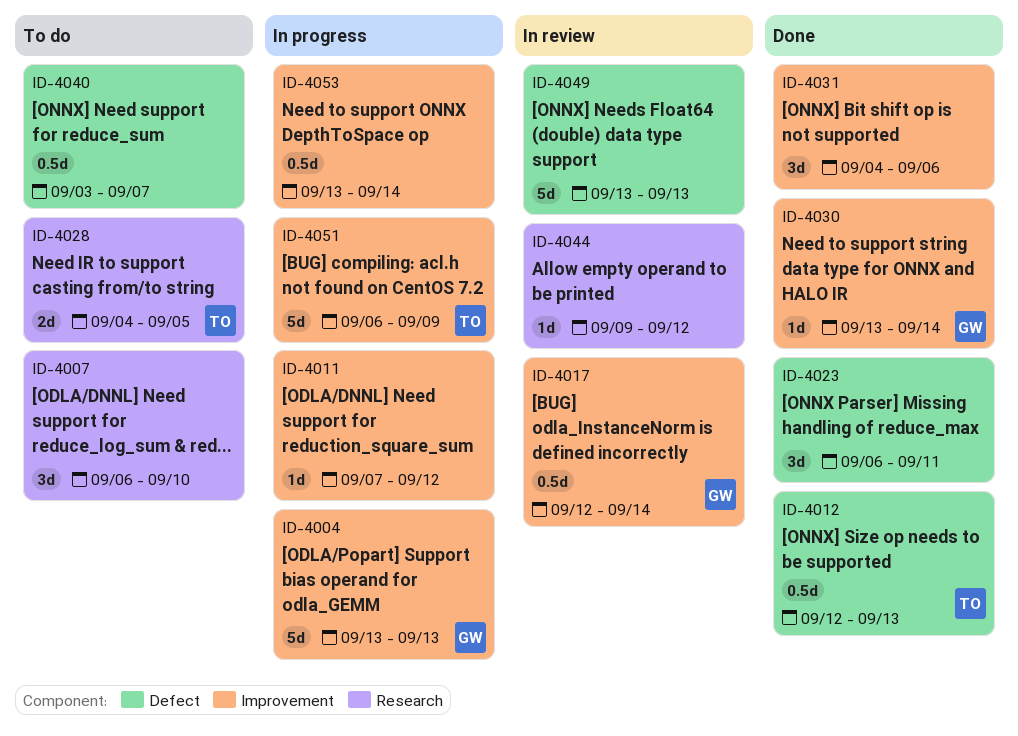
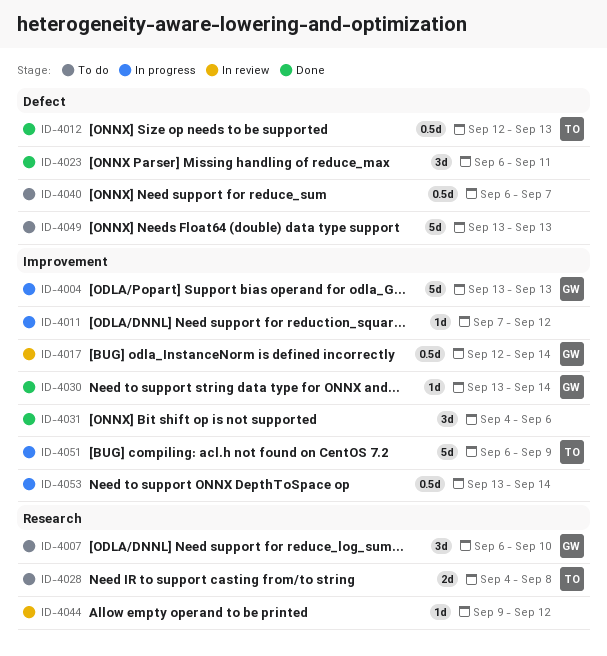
ID-4007, owner: none -> GW
ID-4028, due: Sep 5 -> Sep 8
ID-4040, start: Sep 3 -> Sep 6
ID-4049, status: In review -> To do

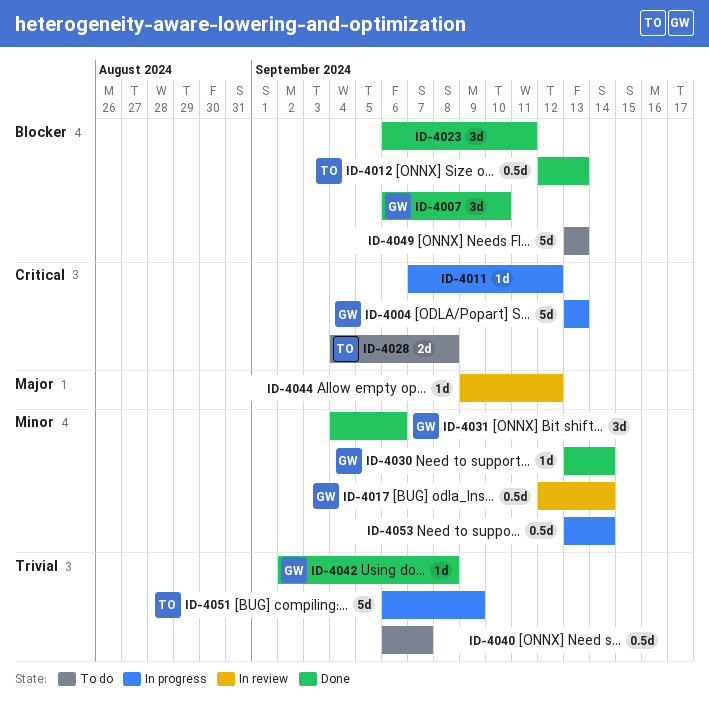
ID-4007, status: To do -> Done
ID-4031, owner: none -> GW
ID-4042: none -> present

